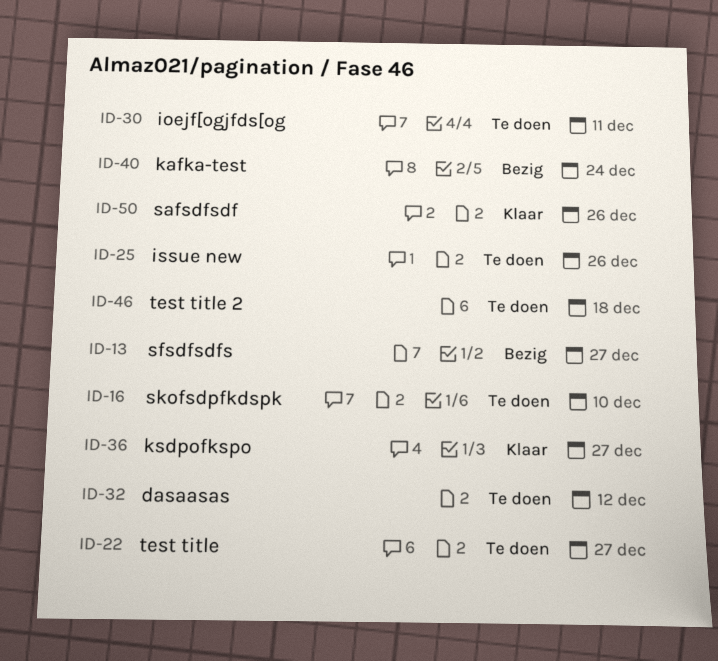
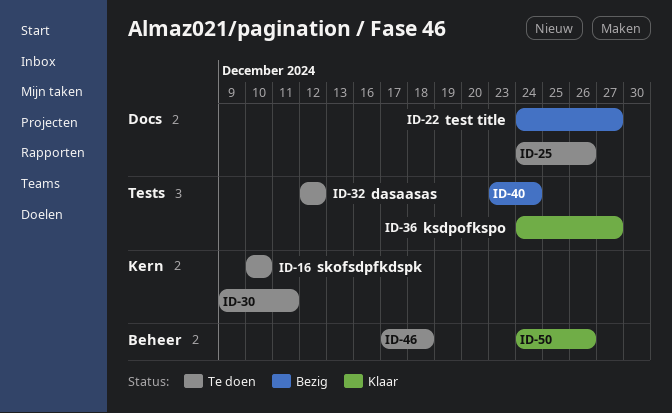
ID-13: present -> none
ID-22, status: Te doen -> Bezig

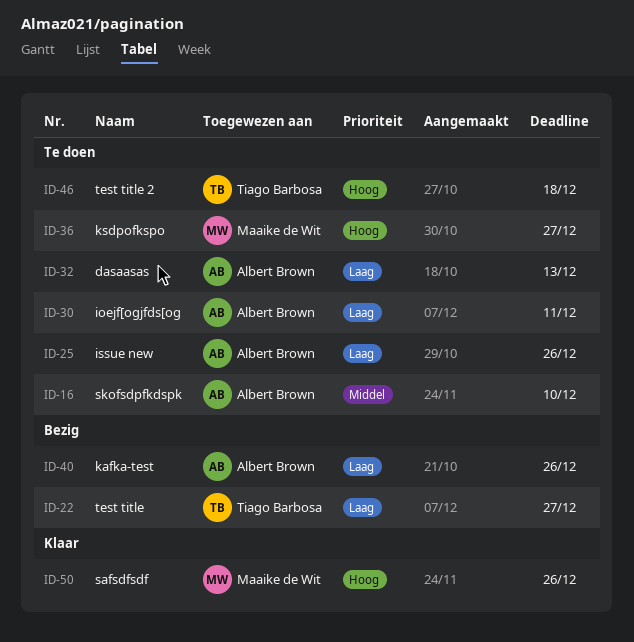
ID-32, due: Dec 12 -> Dec 13
ID-36, status: Klaar -> Te doen
ID-40, due: Dec 24 -> Dec 26

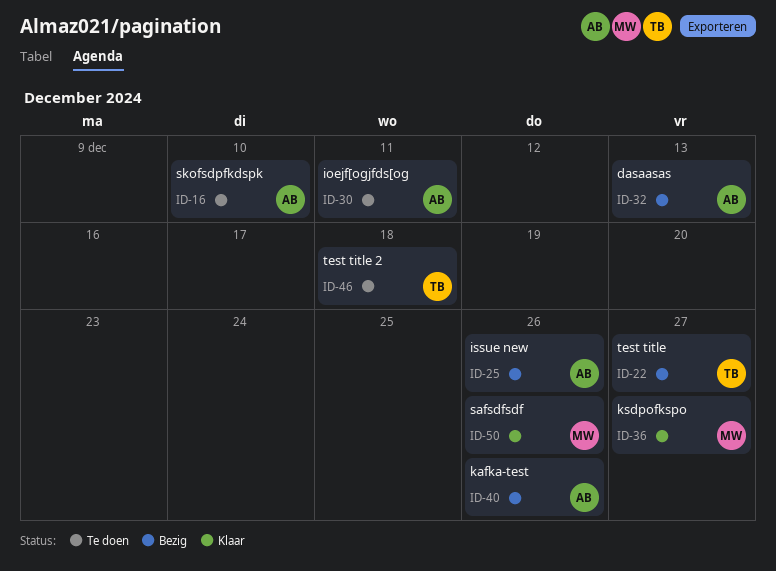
ID-25, status: Te doen -> Bezig
ID-32, status: Te doen -> Bezig
ID-36, status: Te doen -> Klaar

